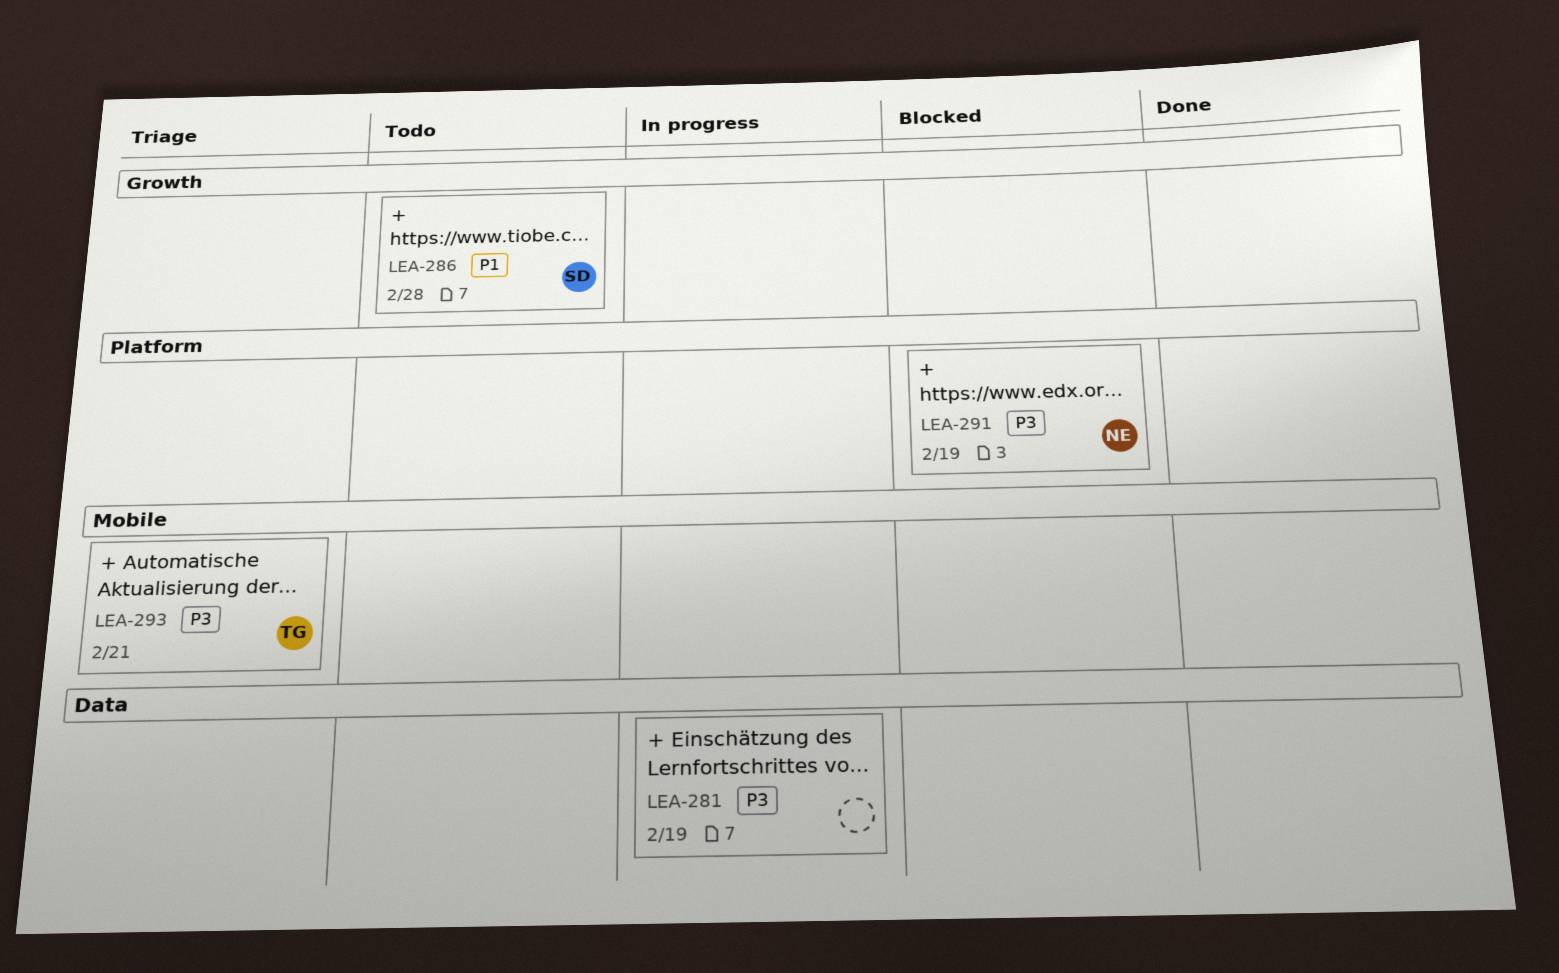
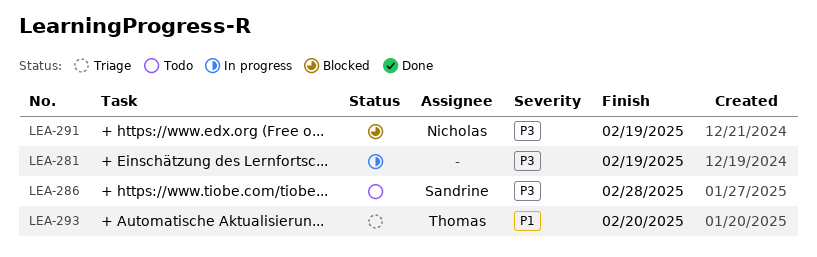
LEA-286, priority: P1 -> P3
LEA-293, priority: P3 -> P1
LEA-293, due: Feb 21 -> Feb 20

